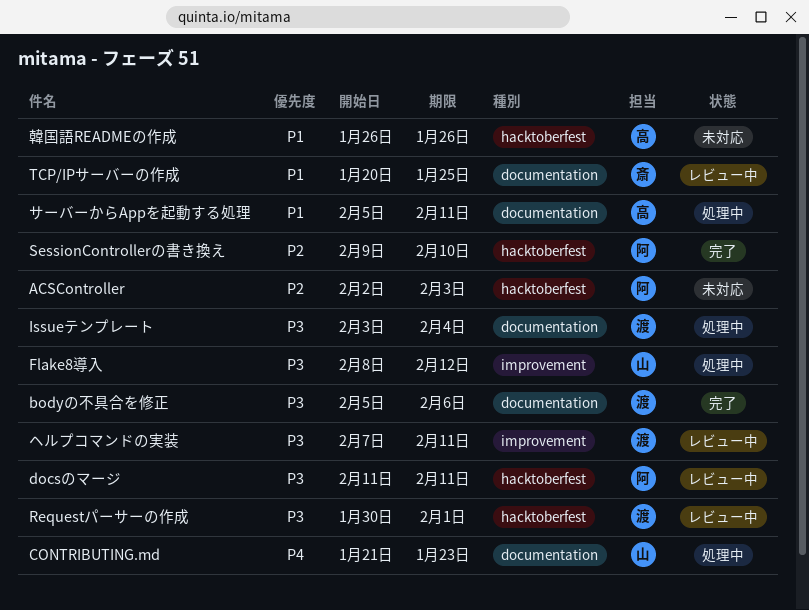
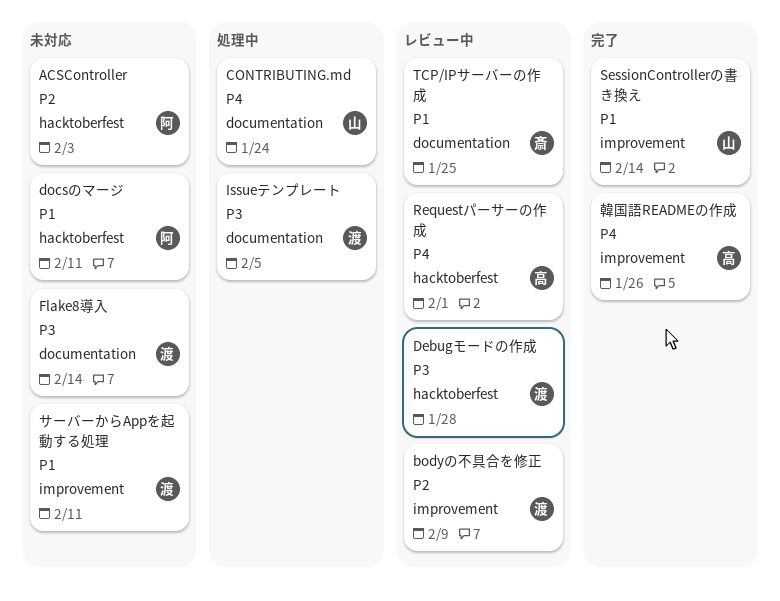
bodyの不具合を修正, status: 完了 -> レビュー中
bodyの不具合を修正, priority: P3 -> P2
bodyの不具合を修正, label: documentation -> improvement
bodyの不具合を修正, due: Feb 6 -> Feb 9
CONTRIBUTING.md, due: Jan 23 -> Jan 24
Debugモードの作成: none -> present
docsのマージ, status: レビュー中 -> 未対応
docsのマージ, priority: P3 -> P1
Flake8導入, status: 処理中 -> 未対応
Flake8導入, owner: 山 -> 渡
Flake8導入, label: improvement -> documentation
Flake8導入, due: Feb 12 -> Feb 14
Issueテンプレート, due: Feb 4 -> Feb 5
Requestパーサーの作成, owner: 渡 -> 高
Requestパーサーの作成, priority: P3 -> P4
SessionControllerの書き換え, owner: 阿 -> 山
SessionControllerの書き換え, priority: P2 -> P1
SessionControllerの書き換え, label: hacktoberfest -> improvement
SessionControllerの書き換え, due: Feb 10 -> Feb 14
サーバーからAppを起動する処理, status: 処理中 -> 未対応
サーバーからAppを起動する処理, owner: 高 -> 渡
サーバーからAppを起動する処理, label: documentation -> improvement
ヘルプコマンドの実装: present -> none
韓国語READMEの作成, status: 未対応 -> 完了
韓国語READMEの作成, priority: P1 -> P4
韓国語READMEの作成, label: hacktoberfest -> improvement

